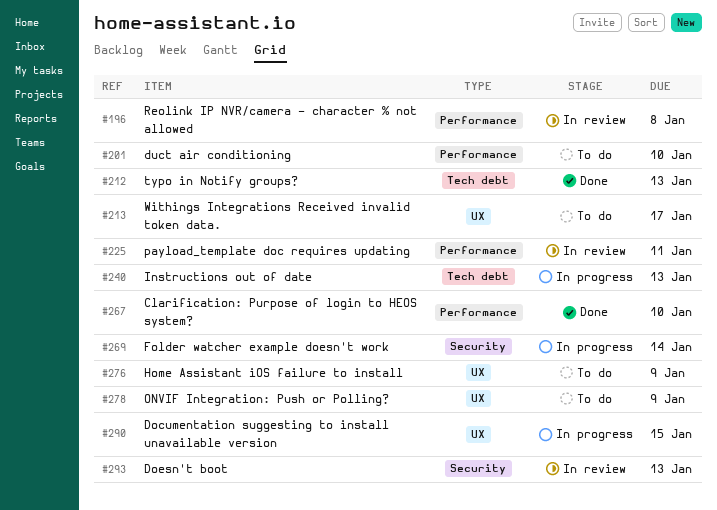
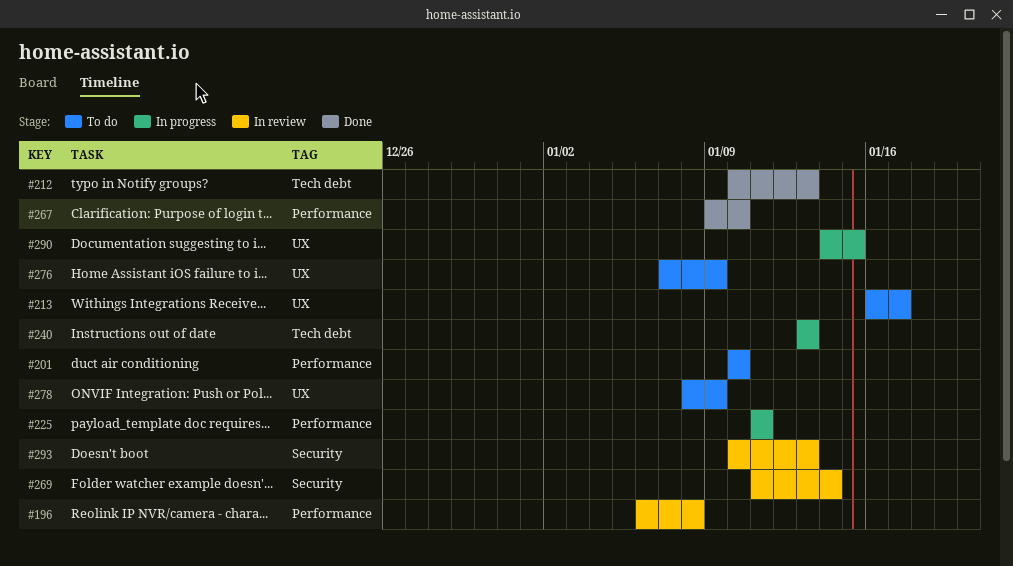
#225, status: In review -> In progress
#269, status: In progress -> In review

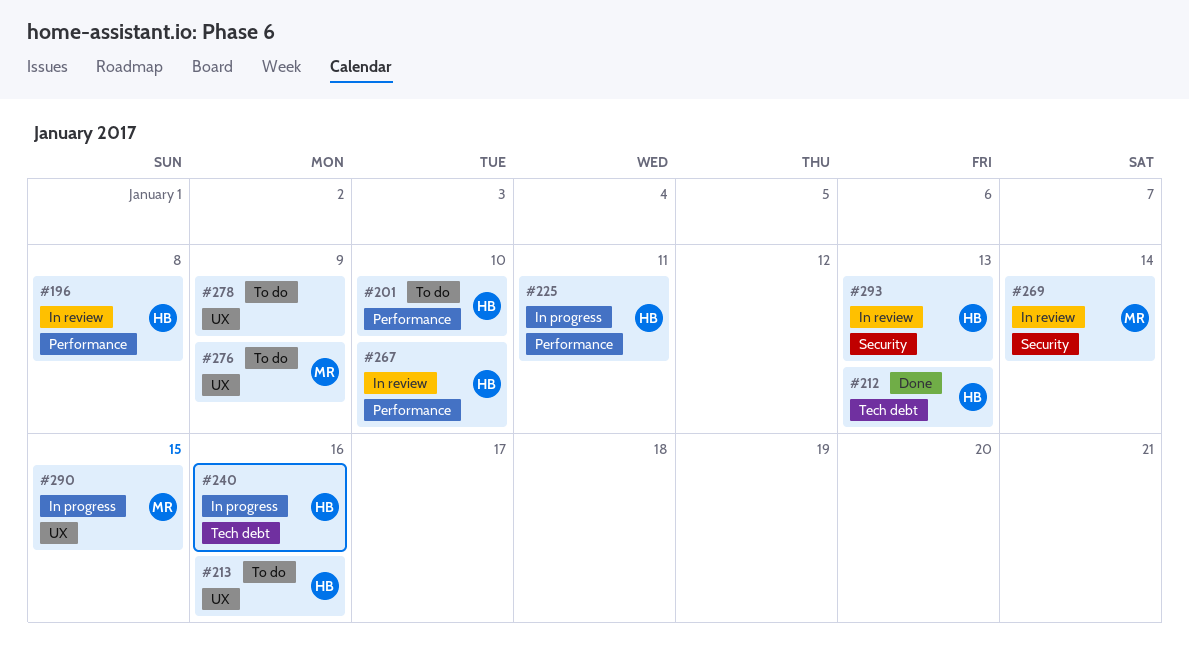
#213, due: Jan 17 -> Jan 16
#240, due: Jan 13 -> Jan 16
#267, status: Done -> In review

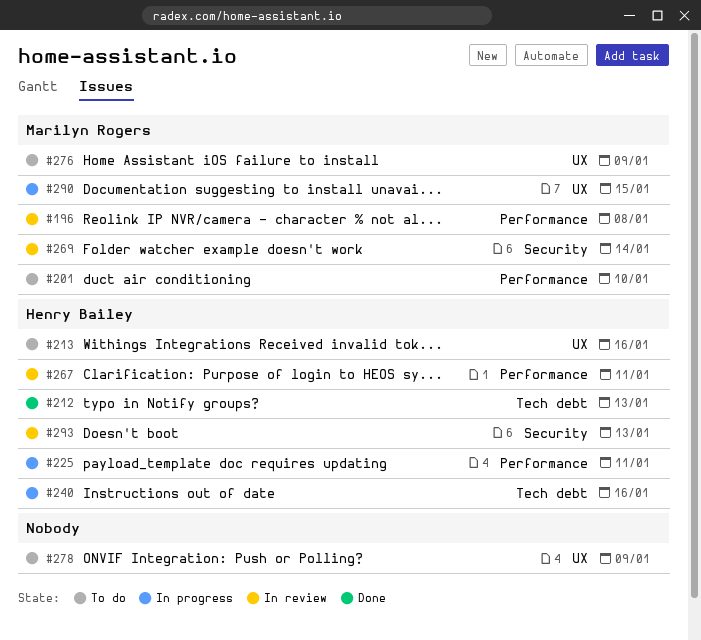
#196, owner: Henry Bailey -> Marilyn Rogers
#201, owner: Henry Bailey -> Marilyn Rogers
#267, due: Jan 10 -> Jan 11

